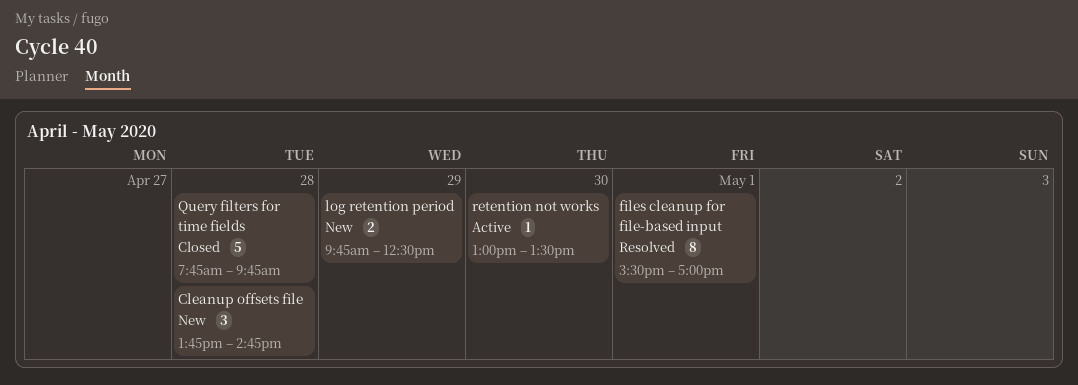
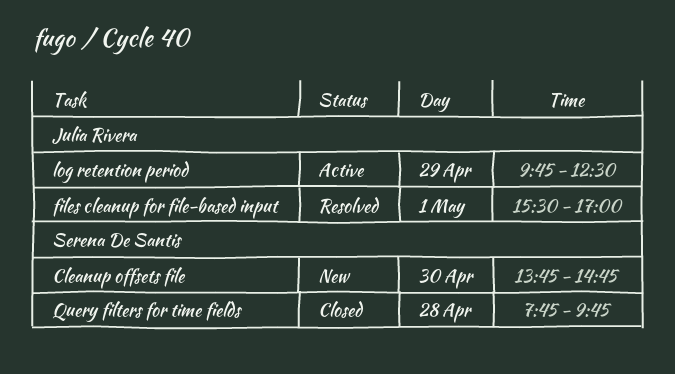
Cleanup offsets file, day: Apr 28 -> Apr 30
log retention period, status: New -> Active
retention not works: present -> none

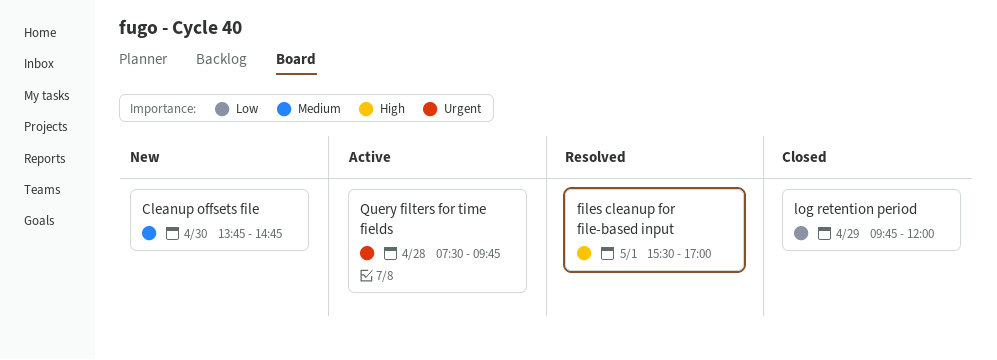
log retention period, status: Active -> Closed
log retention period, ends: 12:30 -> 12:00
Query filters for time fields, status: Closed -> Active
Query filters for time fields, begins: 07:45 -> 07:30

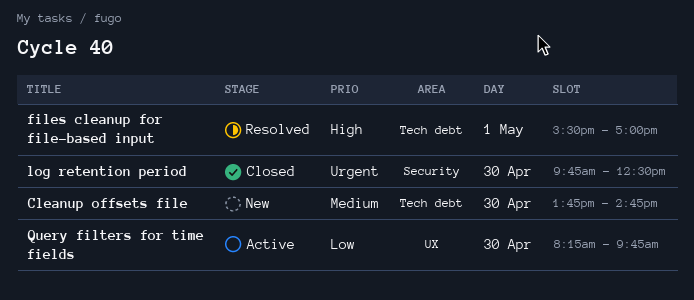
log retention period, priority: Low -> Urgent
log retention period, day: Apr 29 -> Apr 30
log retention period, ends: 12:00 -> 12:30
Query filters for time fields, priority: Urgent -> Low
Query filters for time fields, day: Apr 28 -> Apr 30
Query filters for time fields, begins: 07:30 -> 08:15

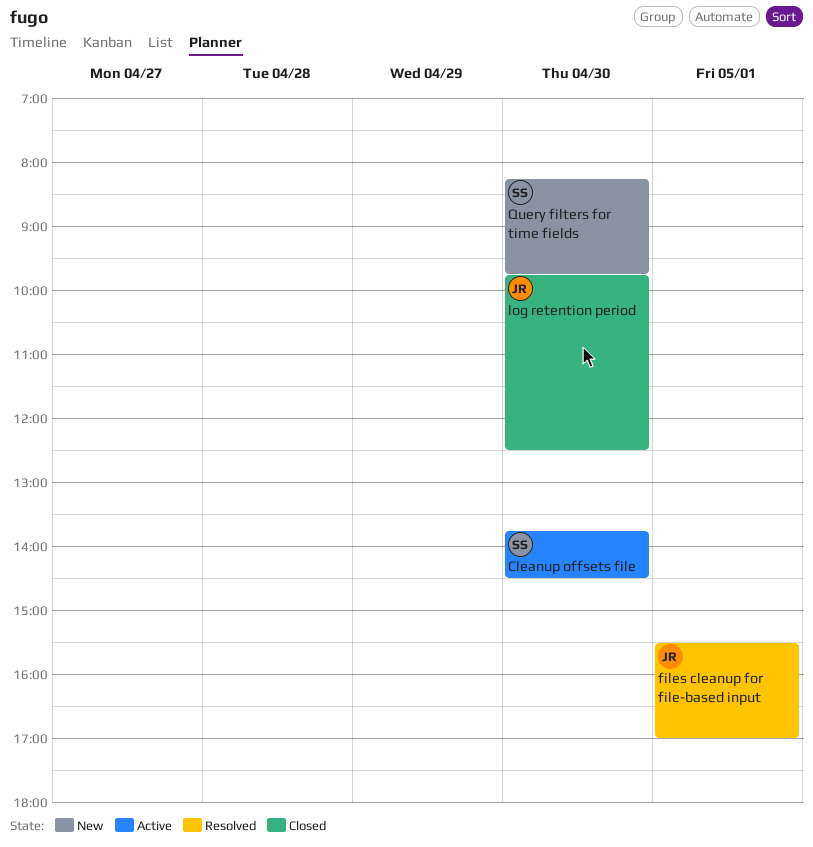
Cleanup offsets file, status: New -> Active
Cleanup offsets file, ends: 14:45 -> 14:30
Query filters for time fields, status: Active -> New

